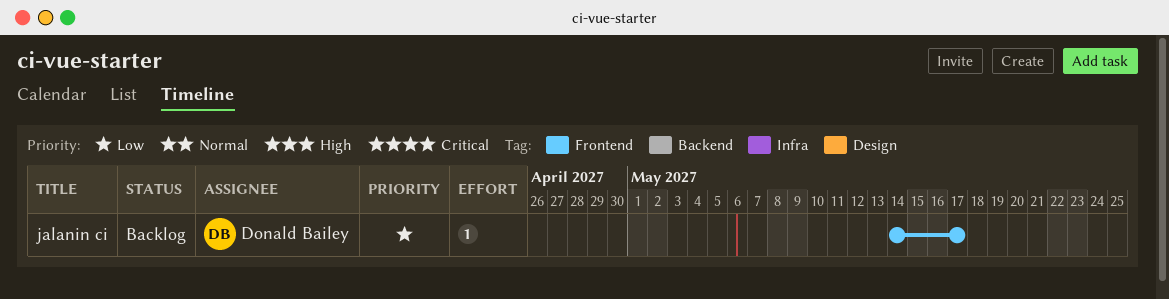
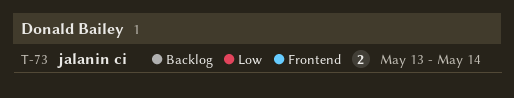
jalanin ci, estimate: 1 -> 2
jalanin ci, start: May 14 -> May 13
jalanin ci, due: May 17 -> May 14

